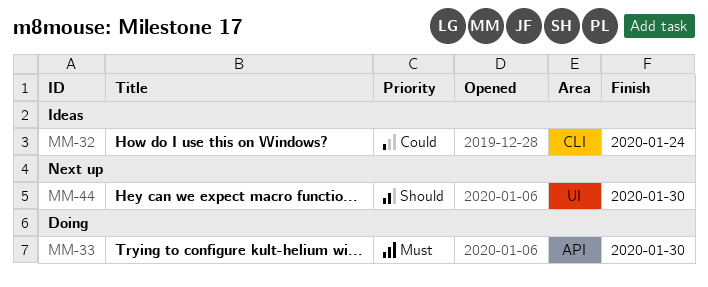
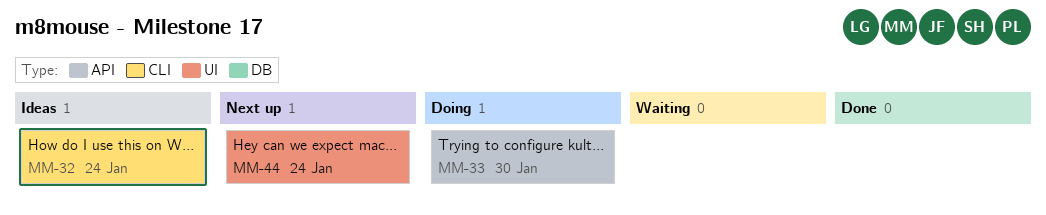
MM-44, due: Jan 30 -> Jan 24

